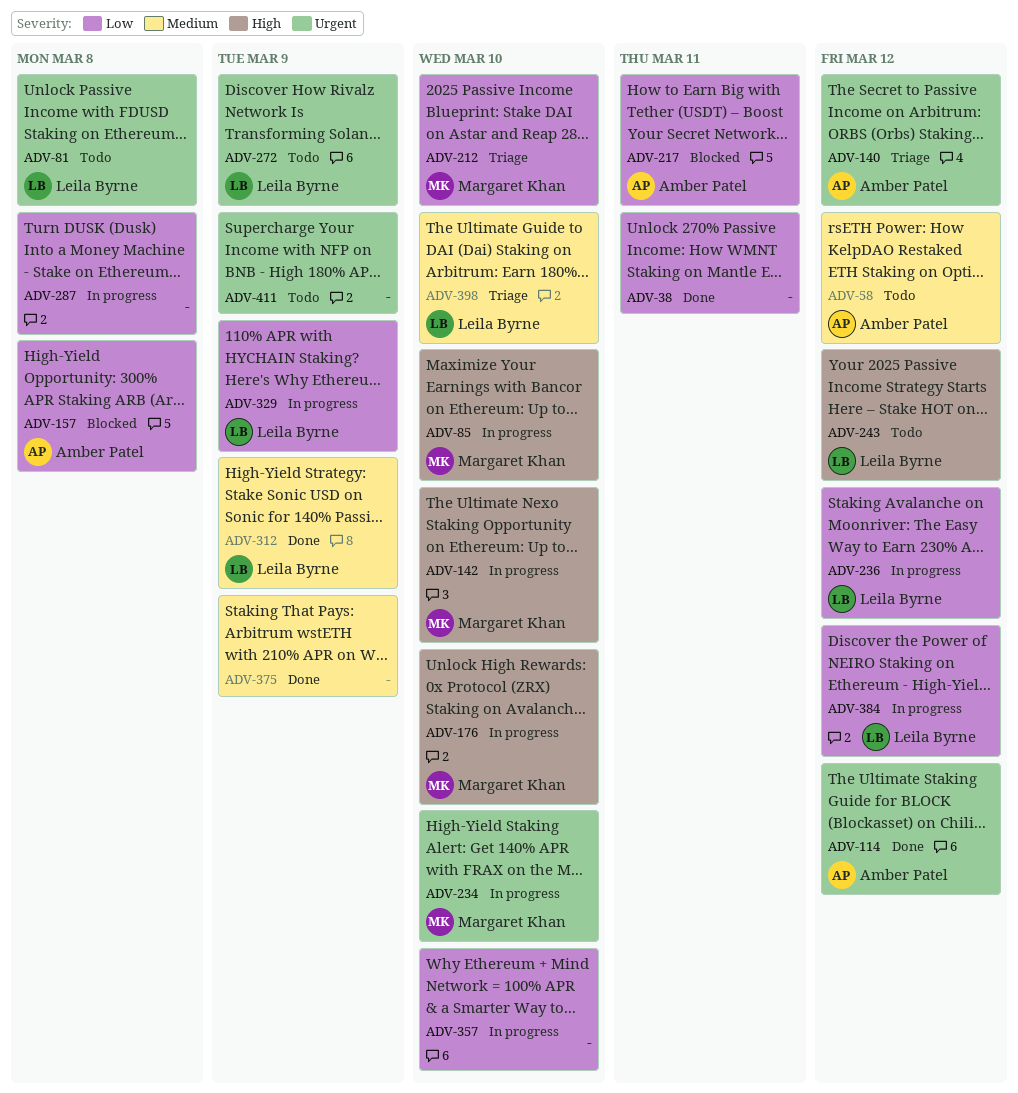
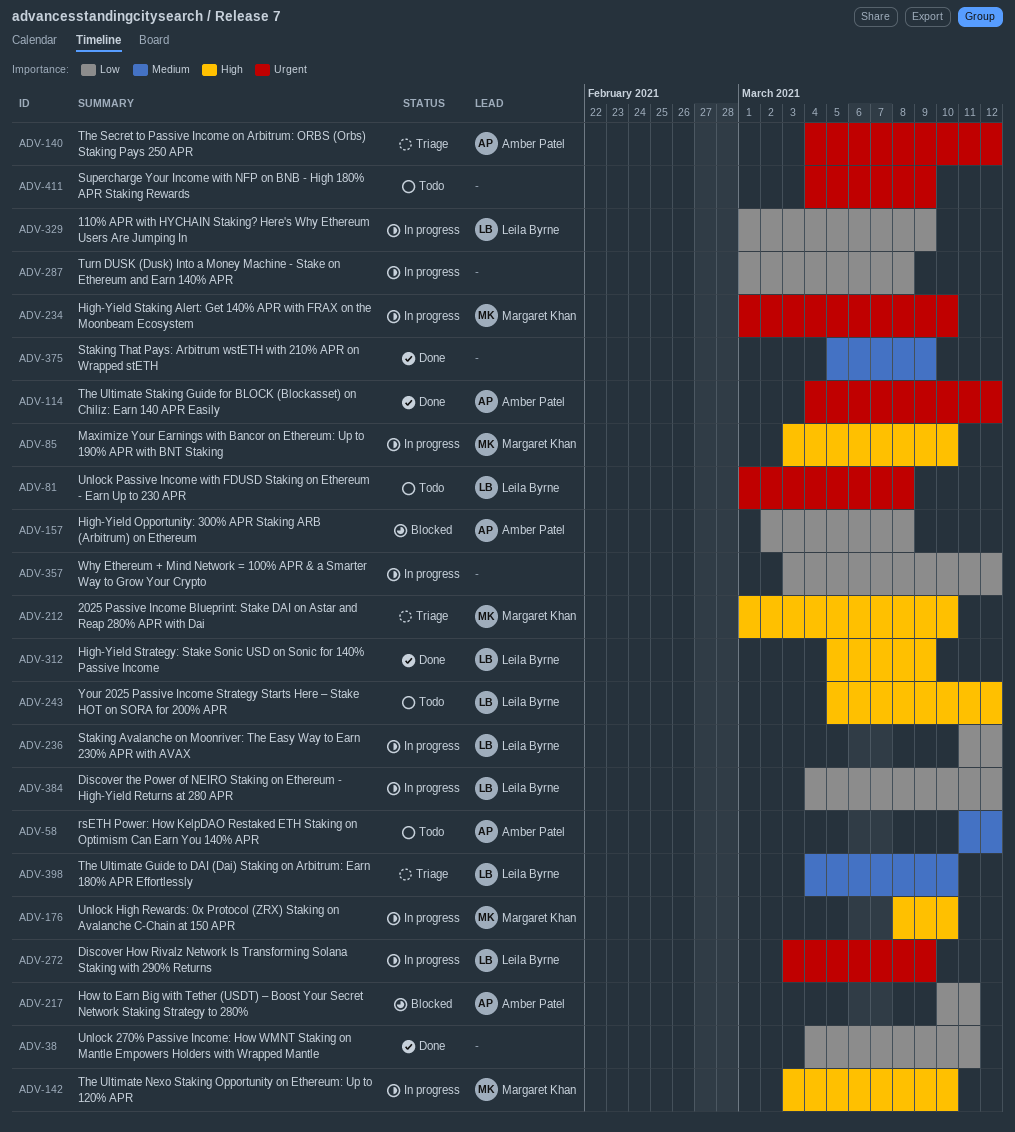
ADV-212, priority: Low -> High
ADV-272, status: Todo -> In progress
ADV-312, priority: Medium -> High
ADV-357, due: Mar 10 -> Mar 12

